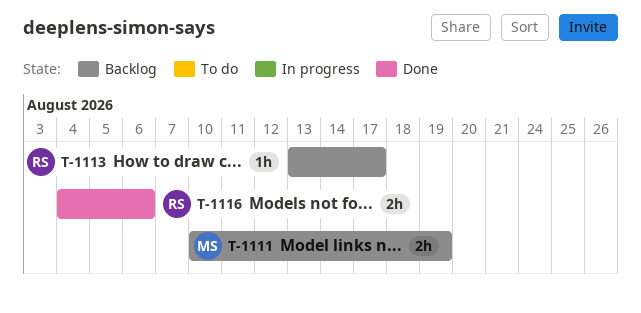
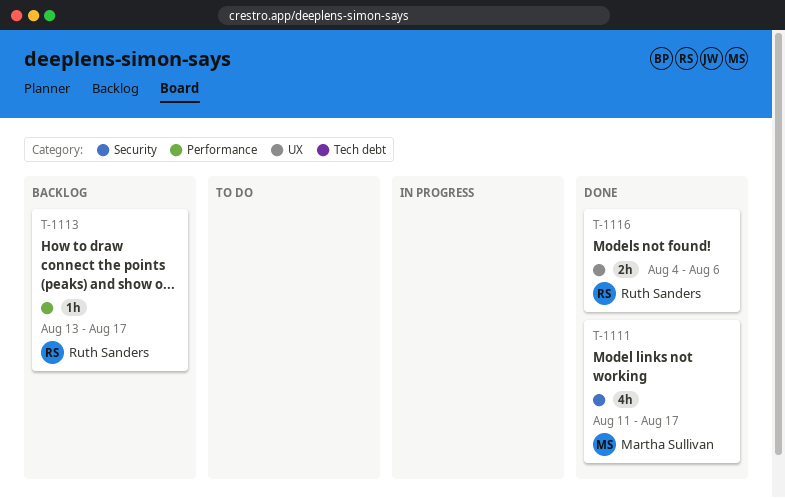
T-1111, status: Backlog -> Done
T-1111, estimate: 2h -> 4h
T-1111, start: Aug 10 -> Aug 11
T-1111, due: Aug 19 -> Aug 17

